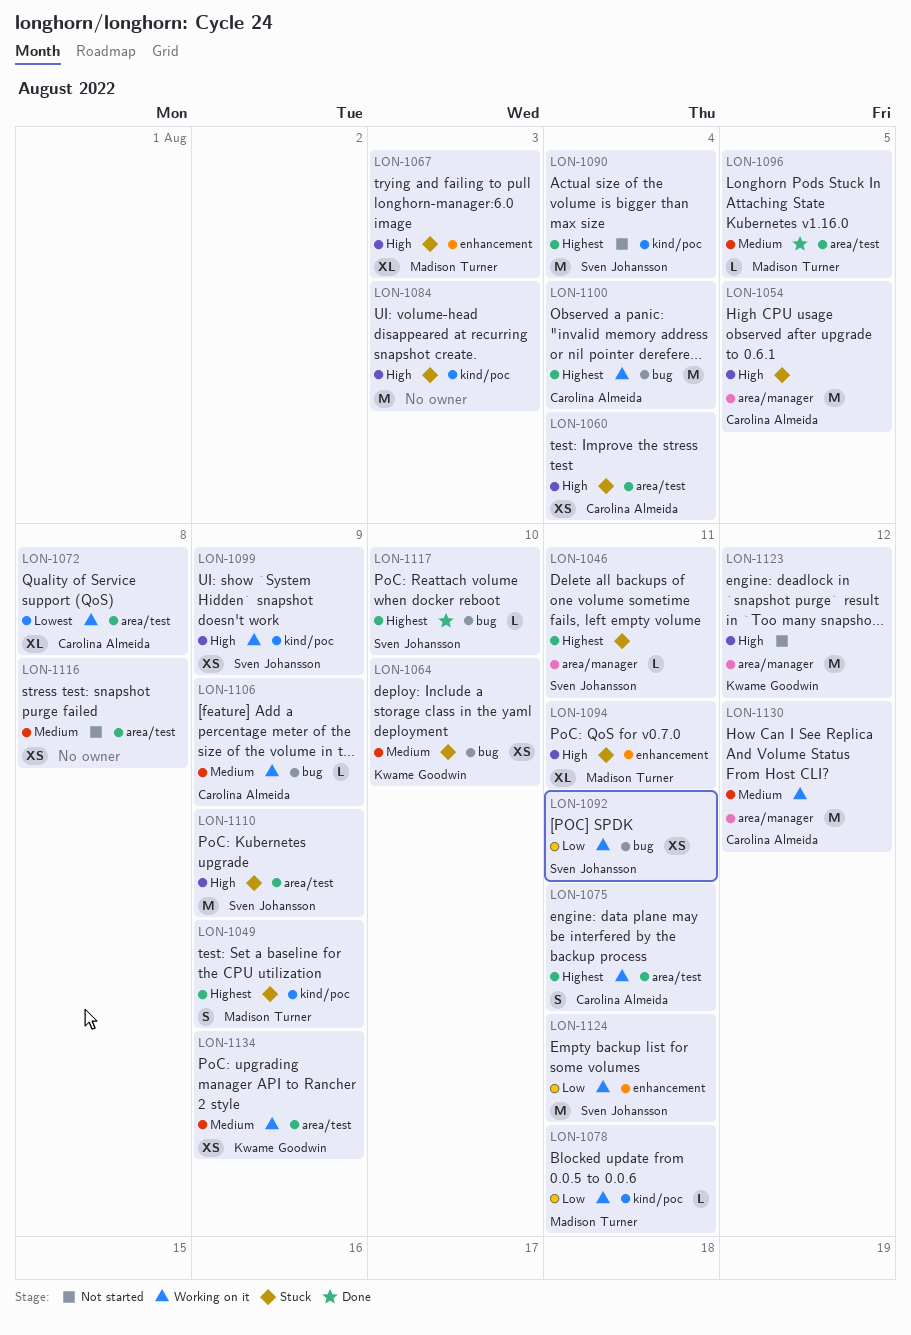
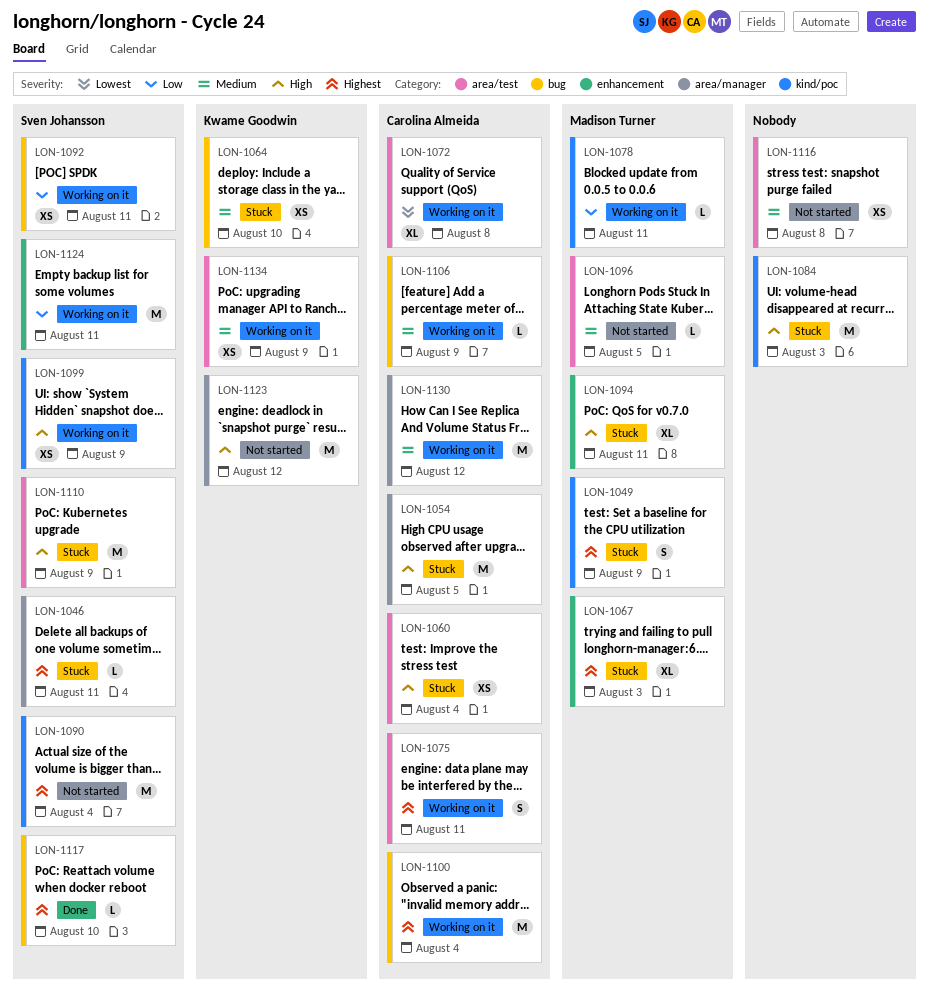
LON-1067, priority: High -> Highest
LON-1096, status: Done -> Not started

